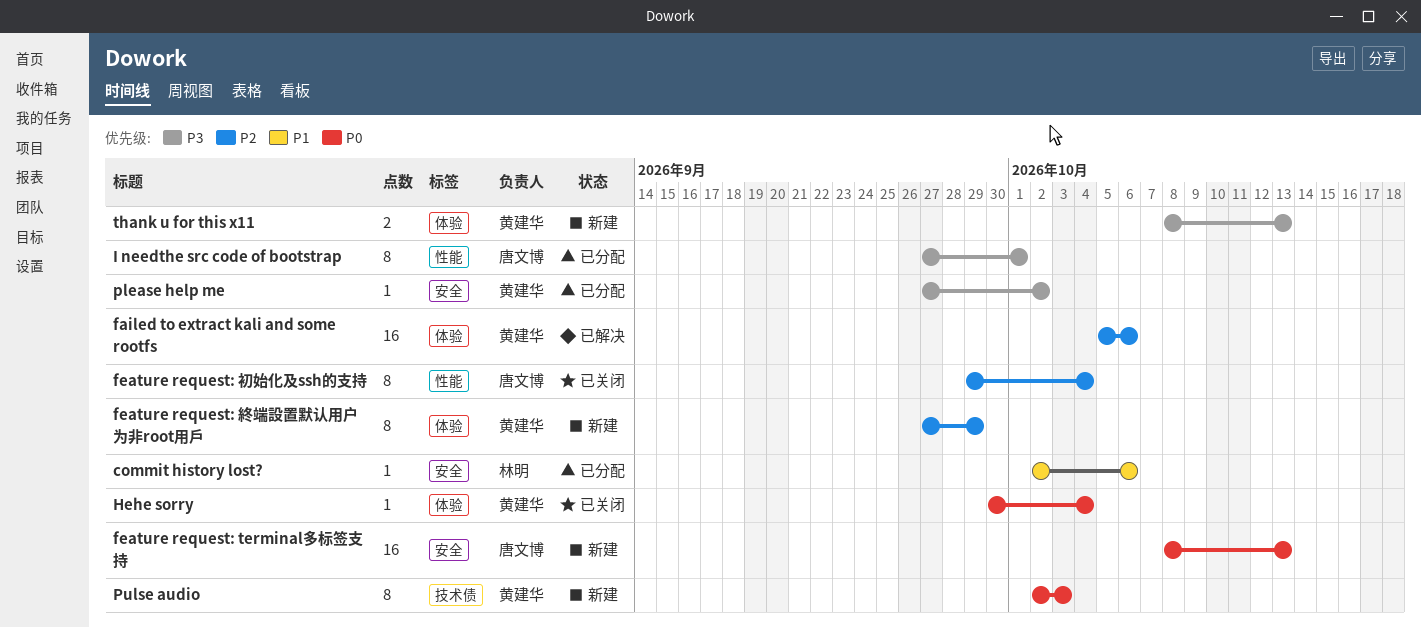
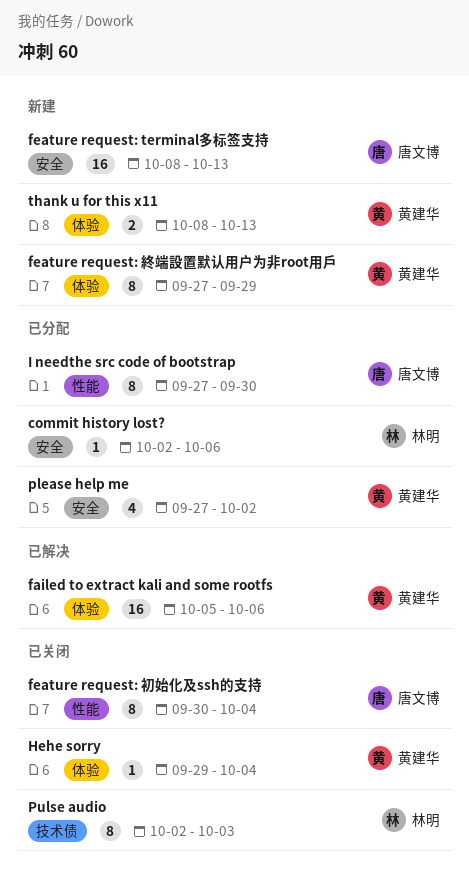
feature request: 初始化及ssh的支持, start: Sep 29 -> Sep 30
Hehe sorry, start: Sep 30 -> Sep 29
I needthe src code of bootstrap, due: Oct 1 -> Sep 30
please help me, estimate: 1 -> 4
Pulse audio, status: 新建 -> 已关闭
Pulse audio, owner: 黄建华 -> 林明

